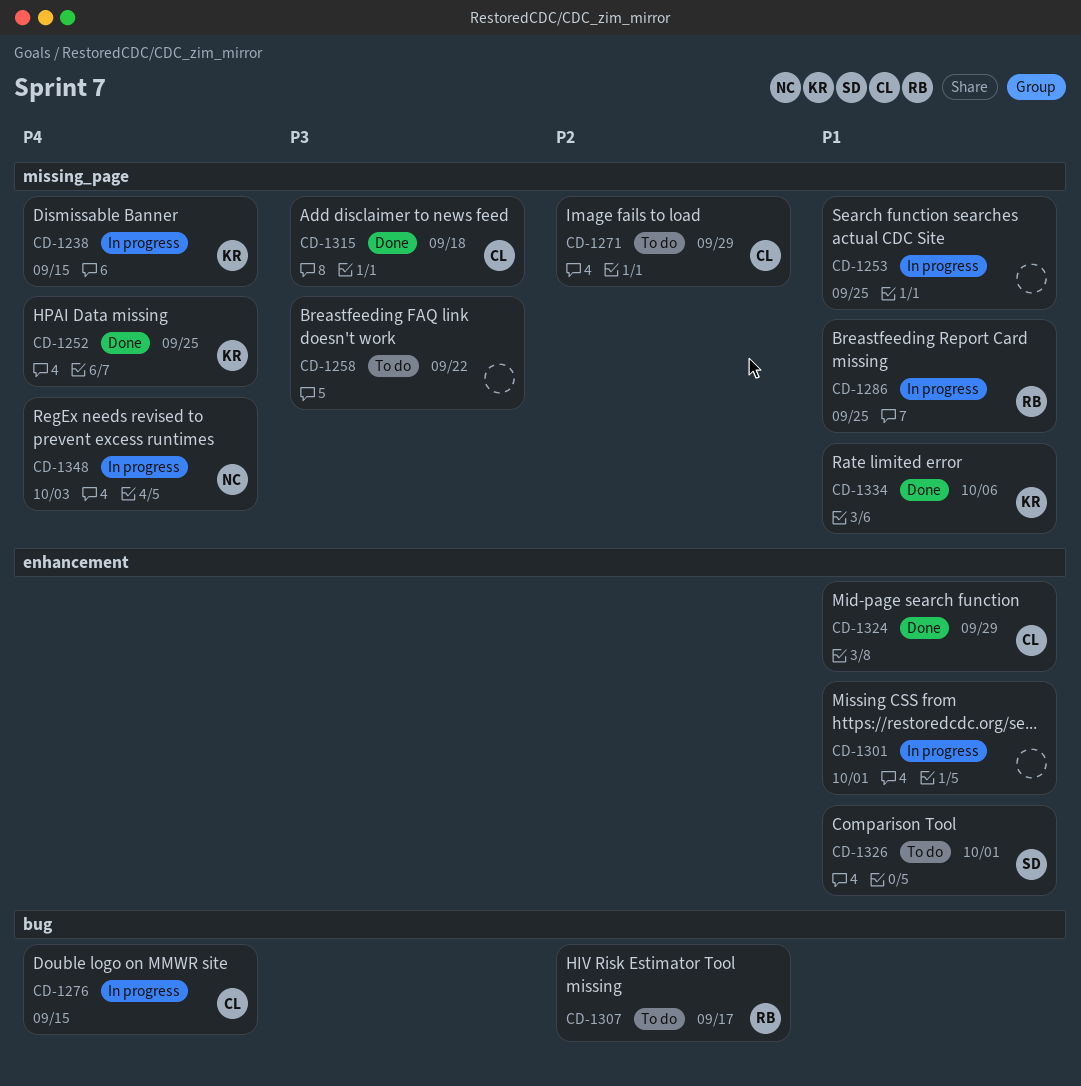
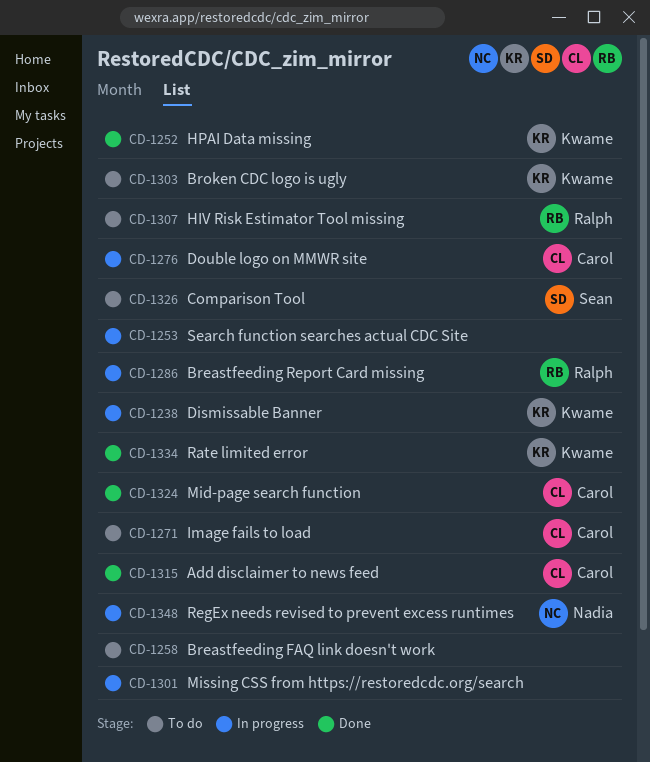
CD-1303: none -> present

